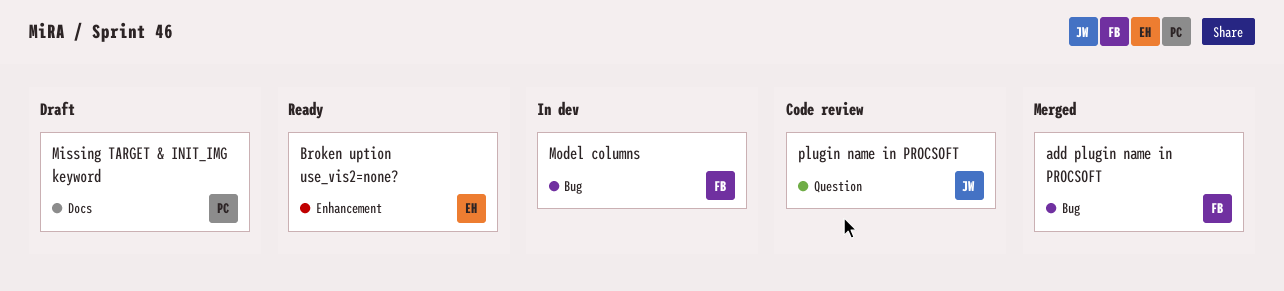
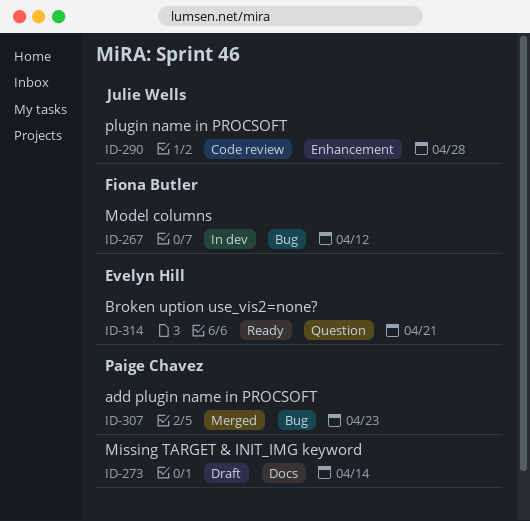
add plugin name in PROCSOFT, owner: Fiona Butler -> Paige Chavez
Broken uption use_vis2=none?, label: Enhancement -> Question
plugin name in PROCSOFT, label: Question -> Enhancement

